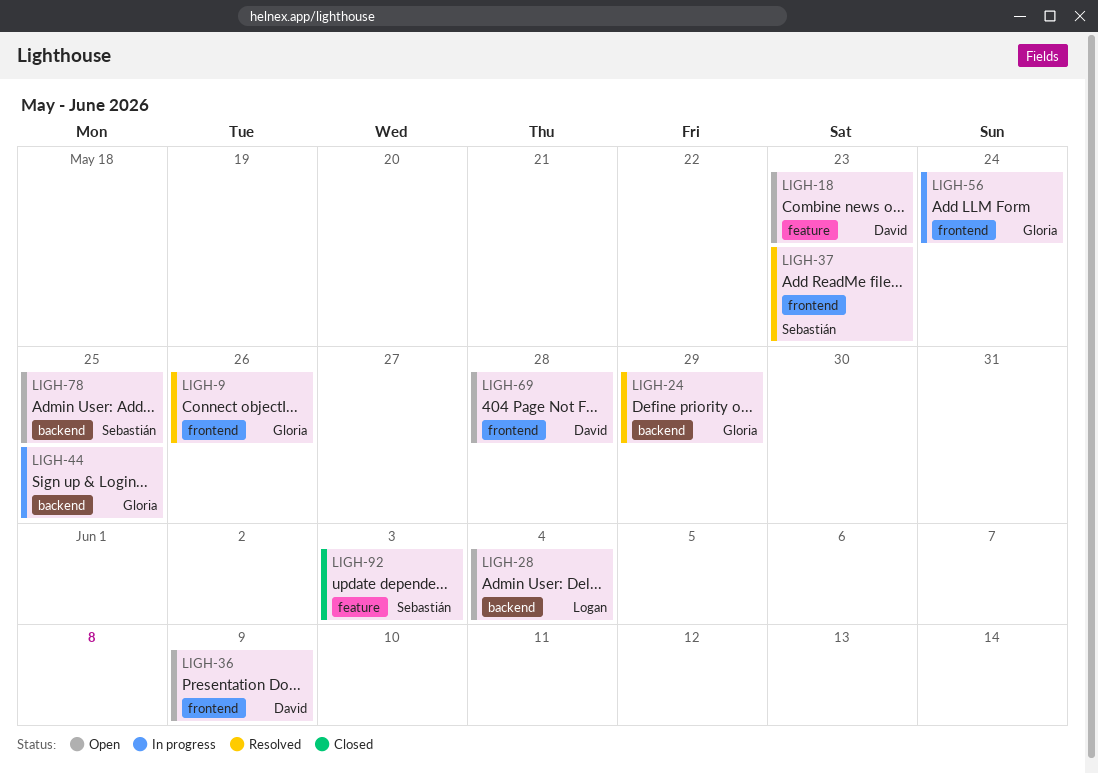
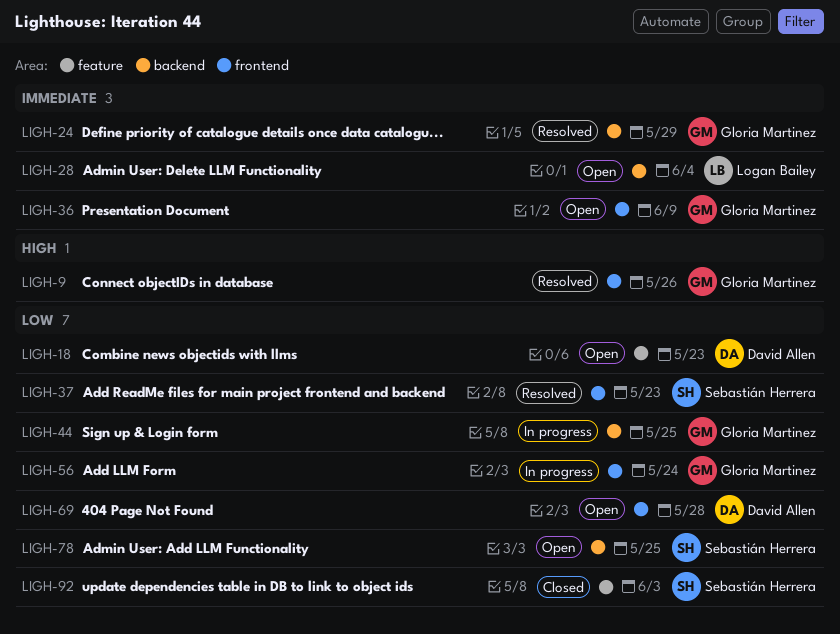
LIGH-36, owner: David Allen -> Gloria Martinez

